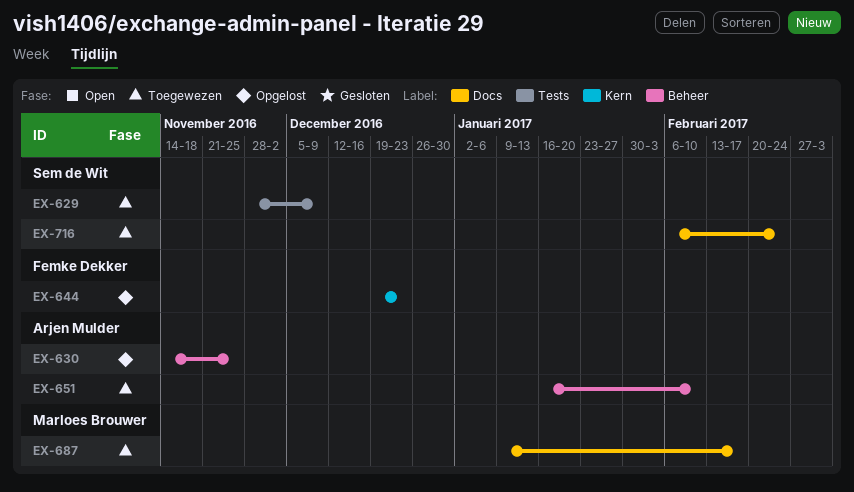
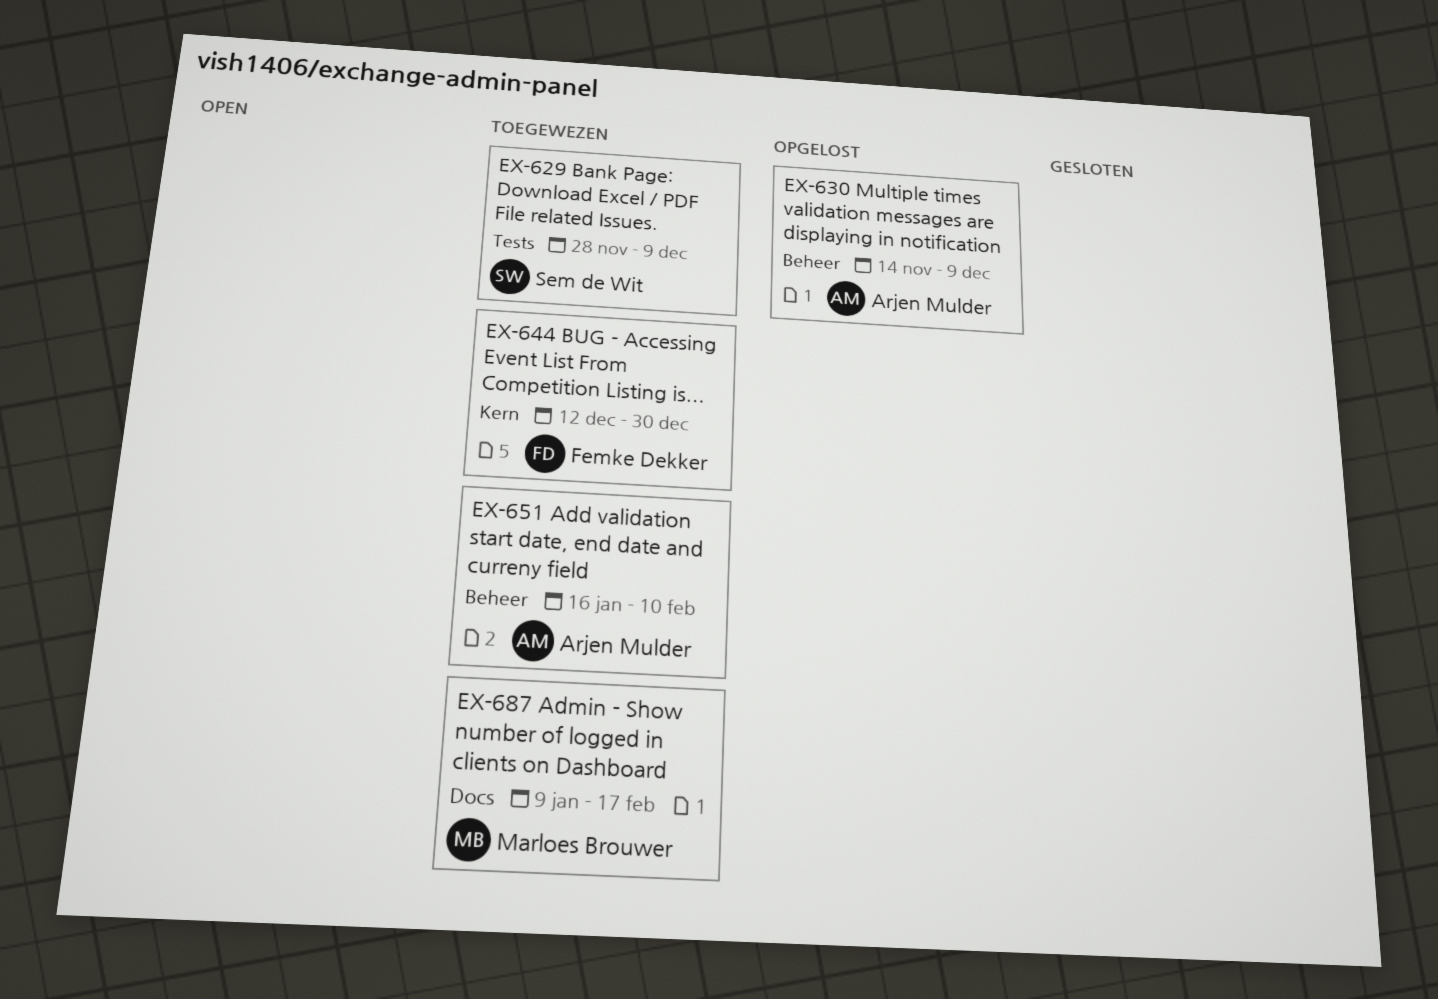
EX-630, due: Nov 25 -> Dec 9
EX-644, status: Opgelost -> Toegewezen
EX-644, start: Dec 19 -> Dec 12
EX-644, due: Dec 23 -> Dec 30
EX-716: present -> none

